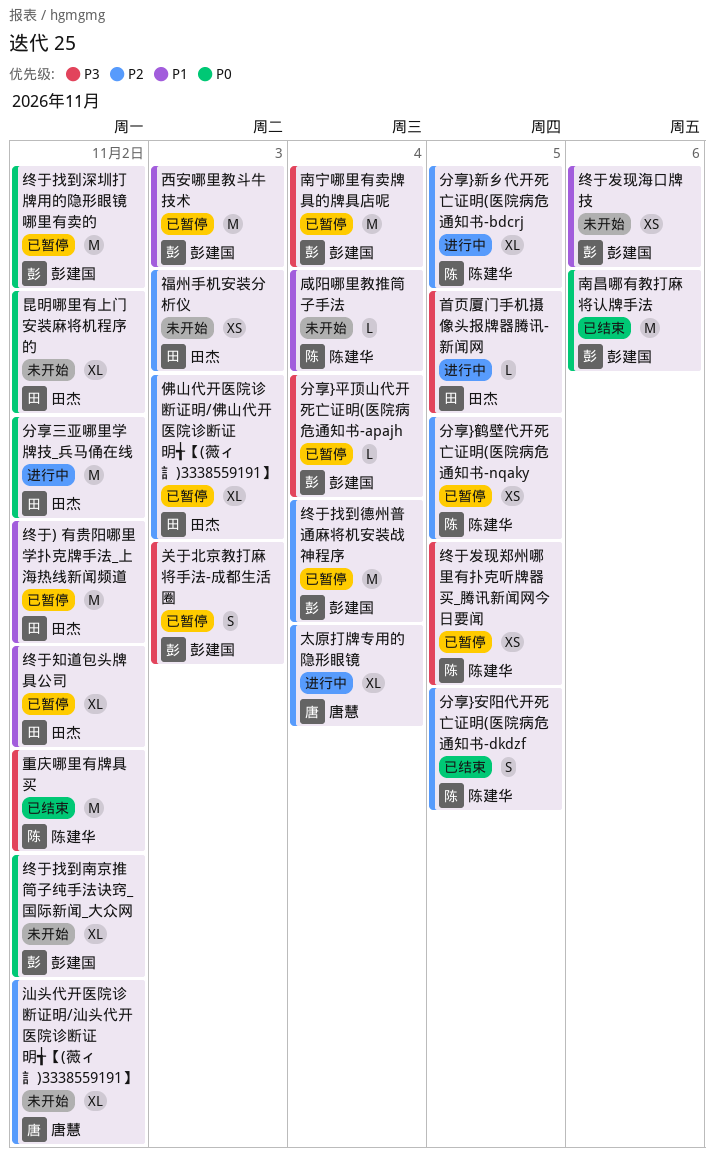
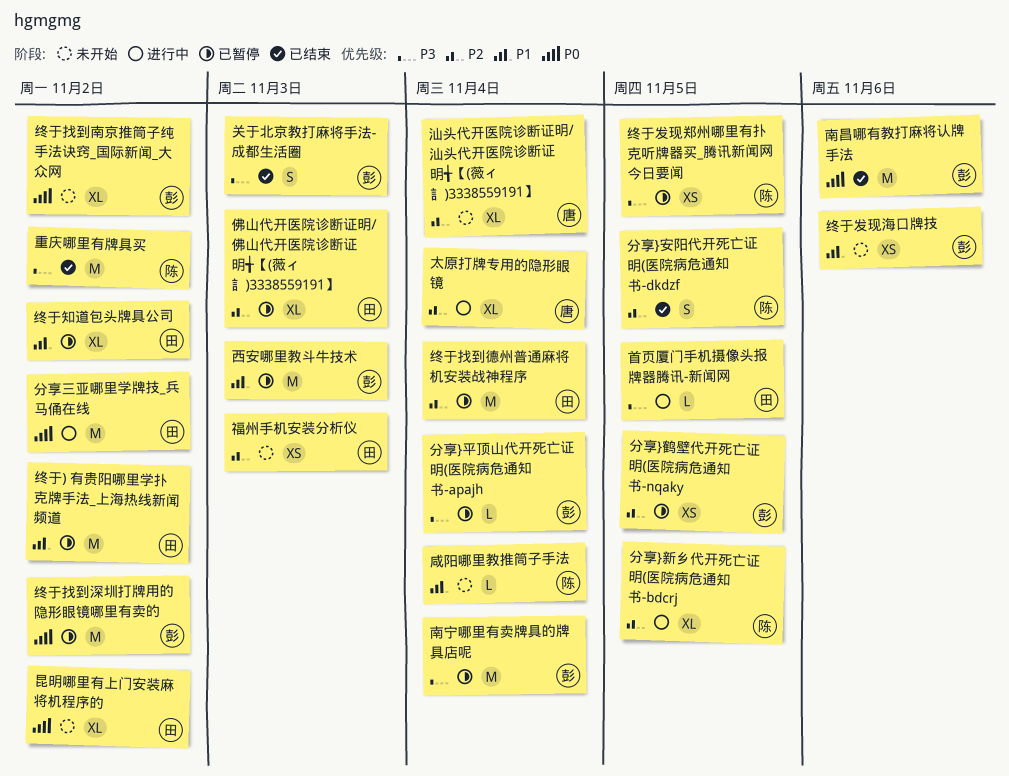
关于北京教打麻将手法-成都生活圈, status: 已暂停 -> 已结束
分享}鹤壁代开死亡证明(医院病危通知书-nqaky, owner: 陈建华 -> 彭建国
汕头代开医院诊断证明/汕头代开医院诊断证明╅【(薇ィ訁)3338559191】, due: Nov 2 -> Nov 4
终于找到德州普通麻将机安装战神程序, owner: 彭建国 -> 田杰

